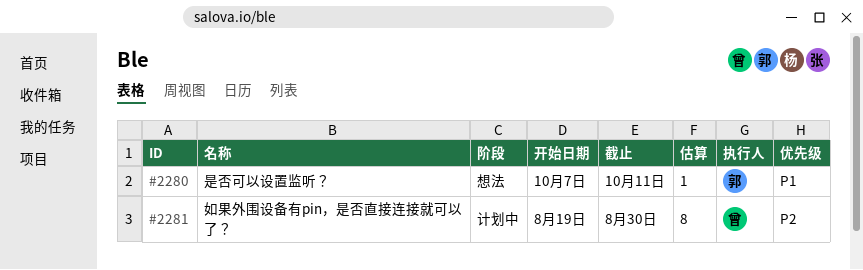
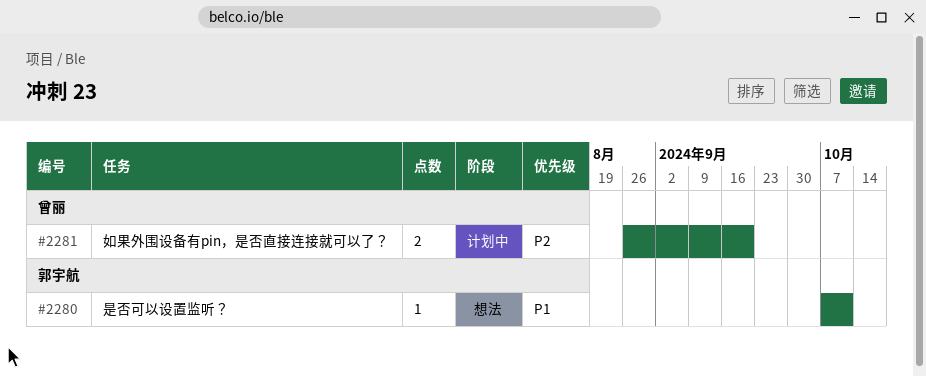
#2281, estimate: 8 -> 2
#2281, start: Aug 19 -> Aug 26
#2281, due: Aug 30 -> Sep 20

